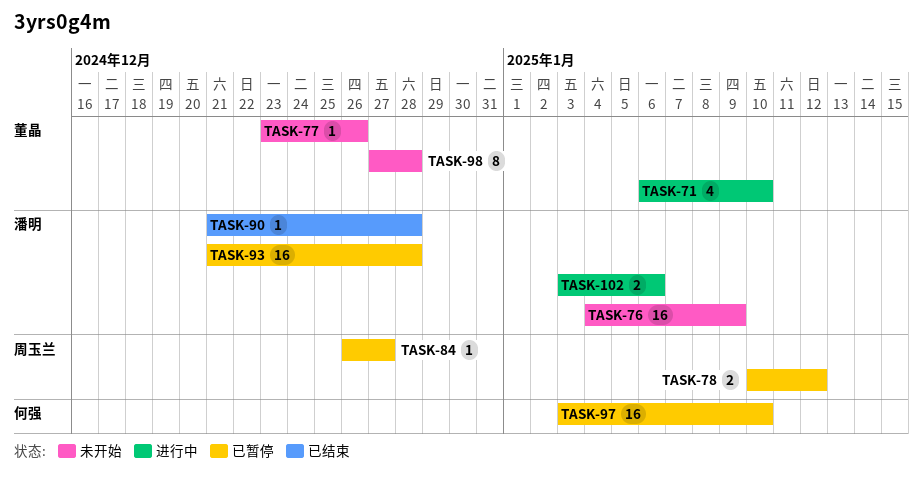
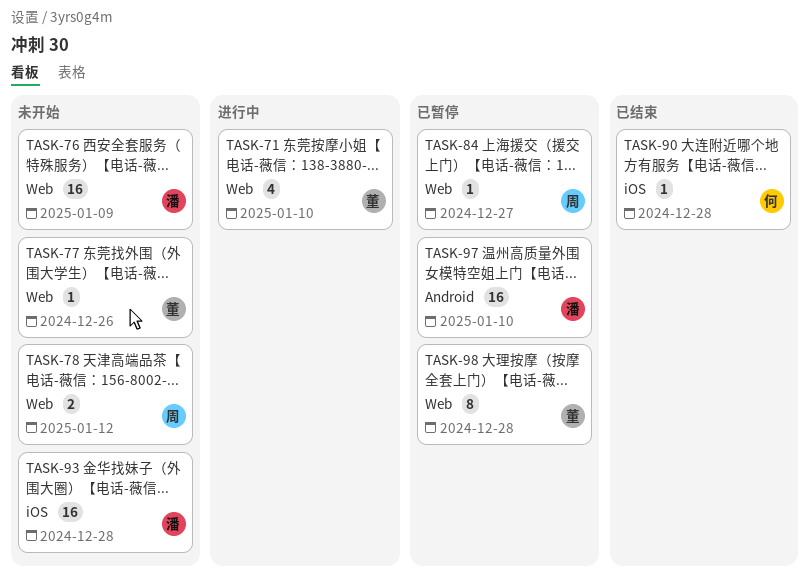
TASK-78, status: 已暂停 -> 未开始
TASK-90, owner: 潘明 -> 何强
TASK-93, status: 已暂停 -> 未开始
TASK-97, owner: 何强 -> 潘明
TASK-98, status: 未开始 -> 已暂停
TASK-102: present -> none

